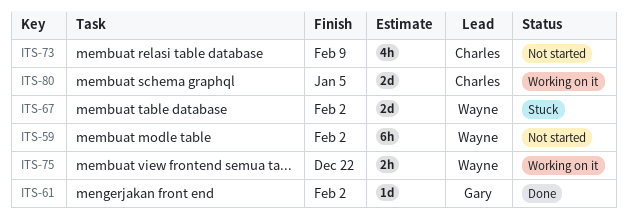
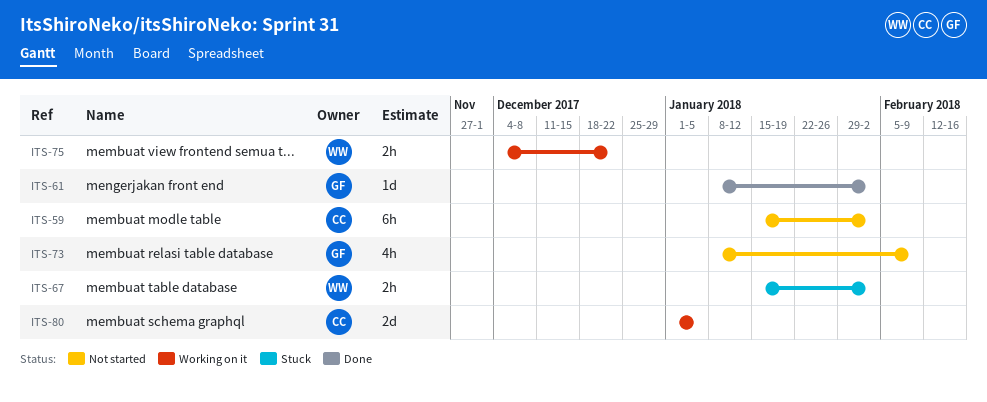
ITS-59, owner: Wayne -> Charles
ITS-67, estimate: 2d -> 2h
ITS-73, owner: Charles -> Gary

